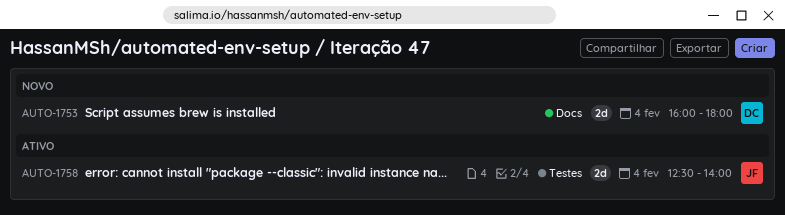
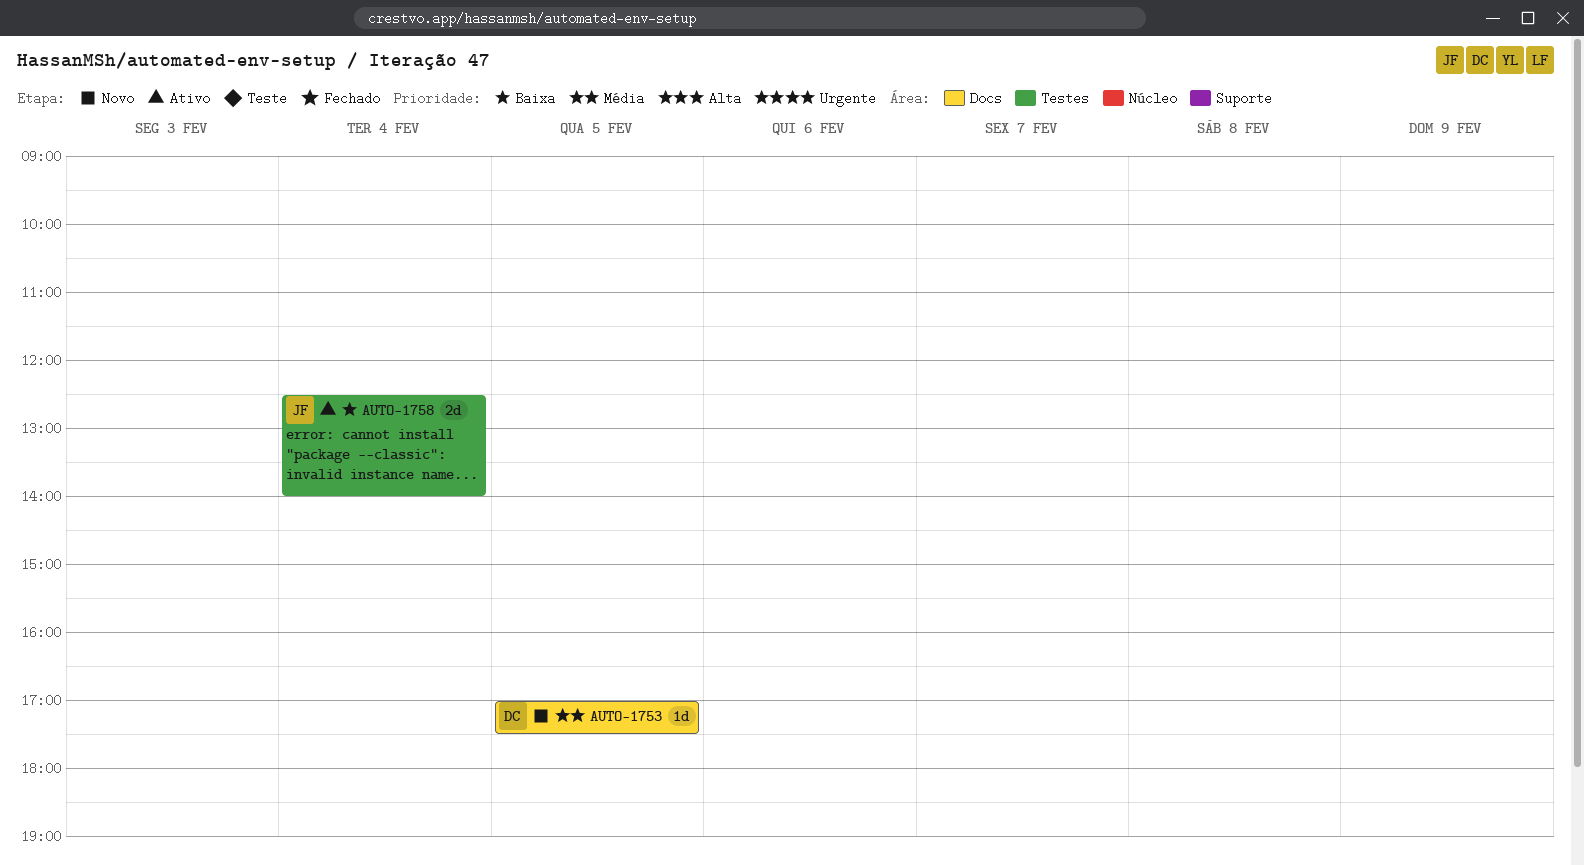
AUTO-1753, estimate: 2d -> 1d
AUTO-1753, day: Feb 4 -> Feb 5
AUTO-1753, begins: 16:00 -> 17:00
AUTO-1753, ends: 18:00 -> 17:30

